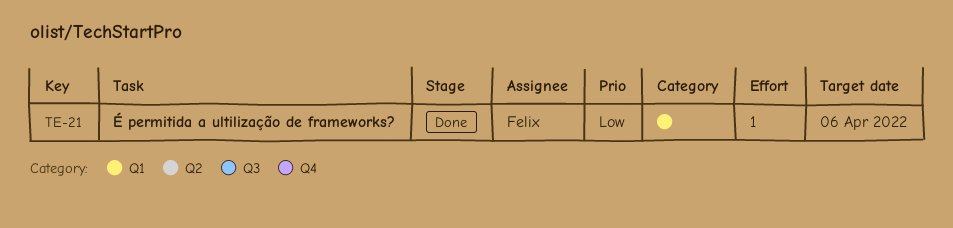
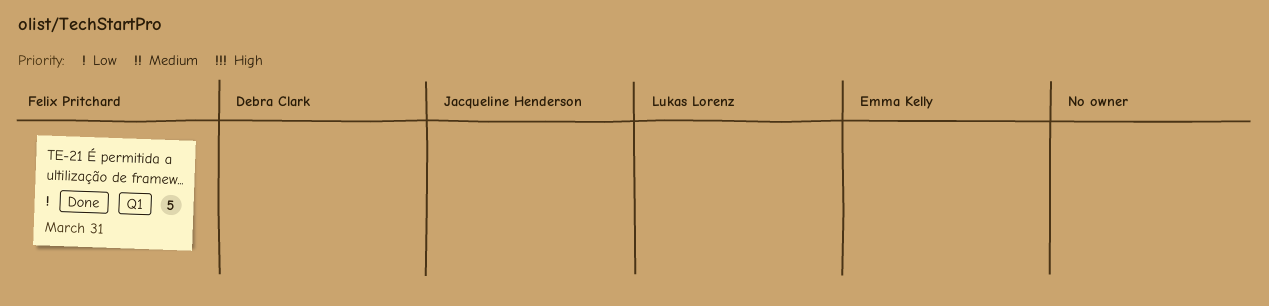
TE-21, estimate: 1 -> 5
TE-21, due: Apr 6 -> Mar 31

